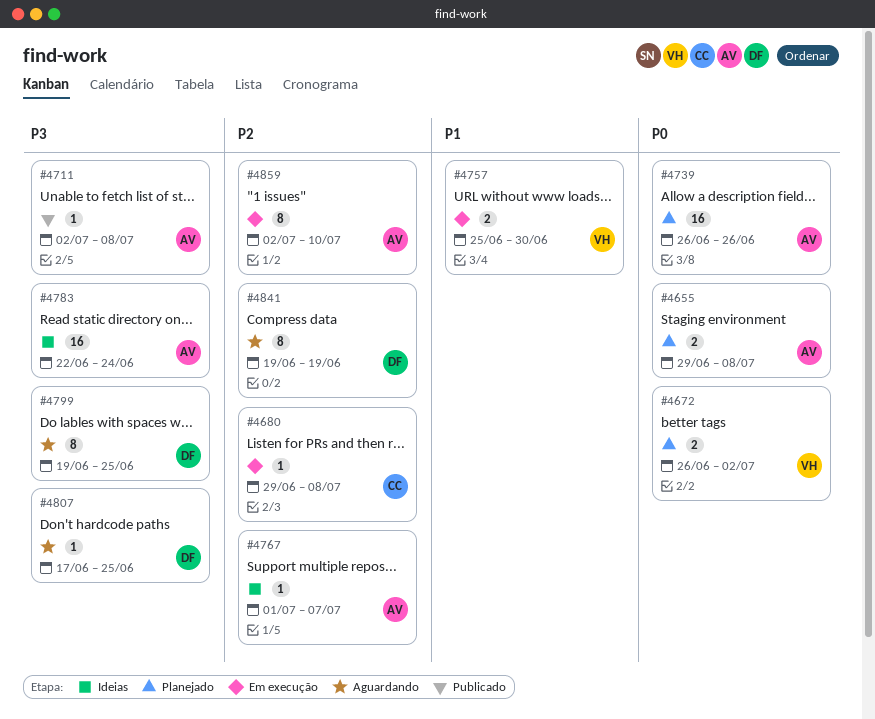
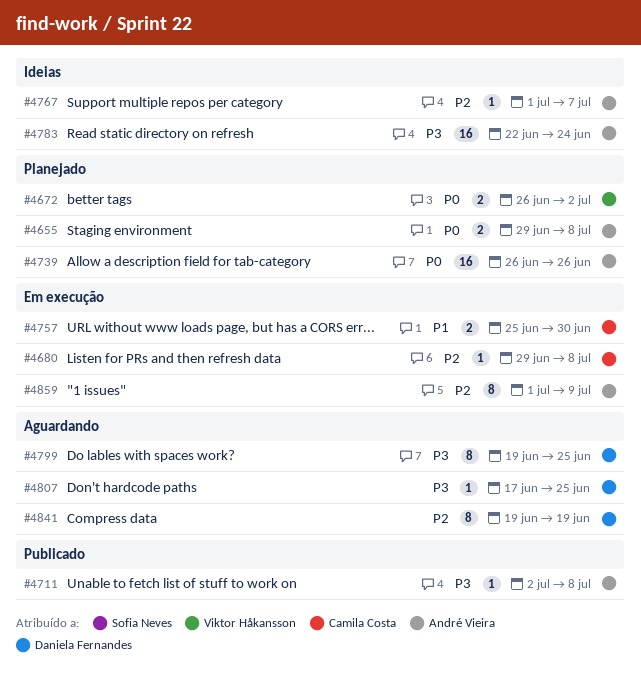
#4757, owner: Viktor Håkansson -> Camila Costa
#4859, start: Jul 2 -> Jul 1
#4859, due: Jul 10 -> Jul 9

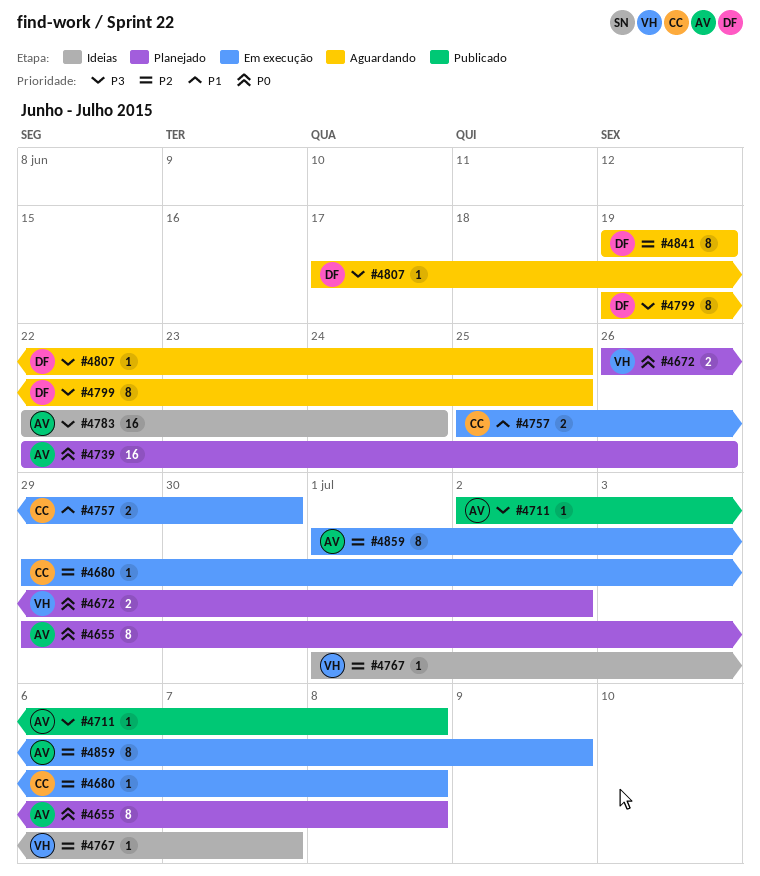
#4655, estimate: 2 -> 8
#4739, start: Jun 26 -> Jun 22
#4767, owner: André Vieira -> Viktor Håkansson

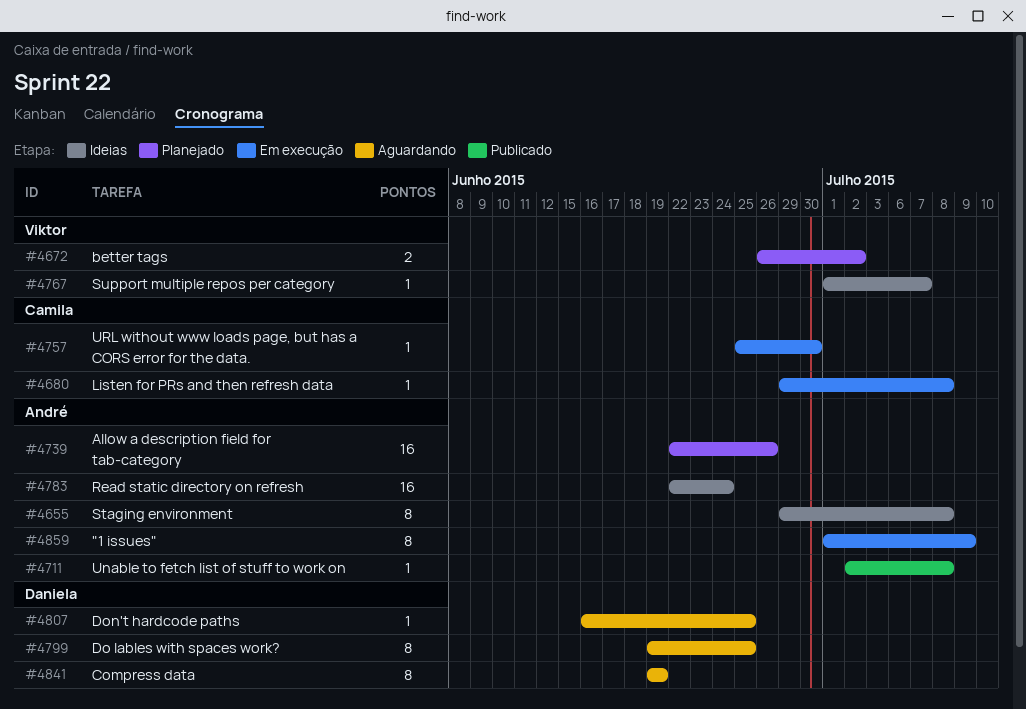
#4655, status: Planejado -> Ideias
#4757, estimate: 2 -> 1
#4807, start: Jun 17 -> Jun 16

